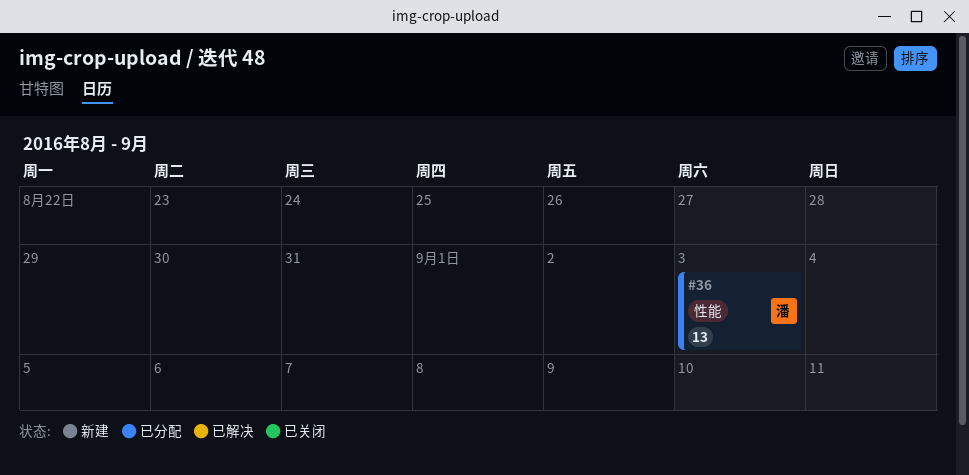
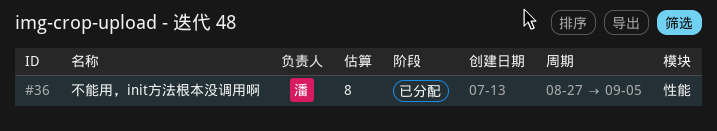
#36, estimate: 13 -> 8
#36, due: Sep 3 -> Sep 5

